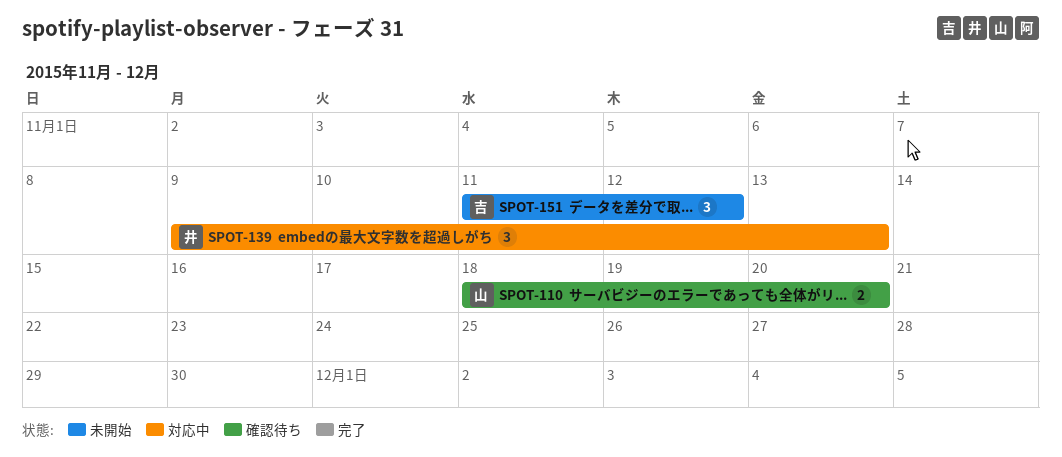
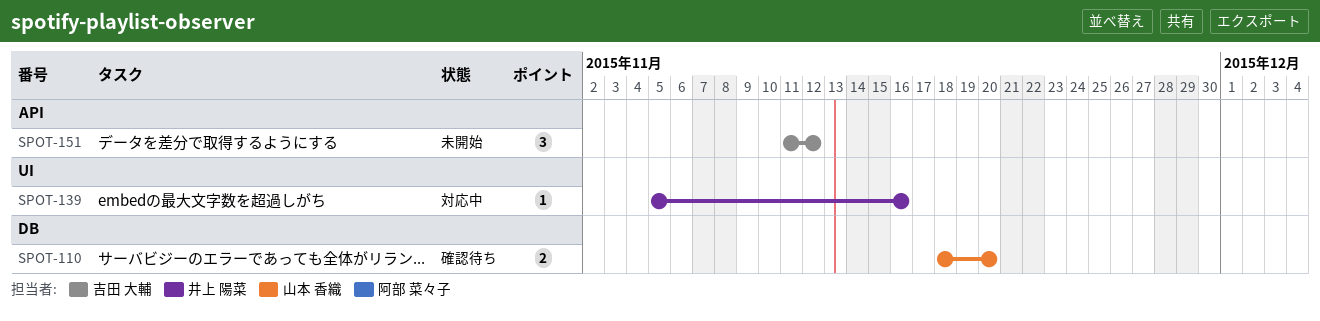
SPOT-139, estimate: 3 -> 1
SPOT-139, start: Nov 9 -> Nov 5
SPOT-139, due: Nov 13 -> Nov 16

